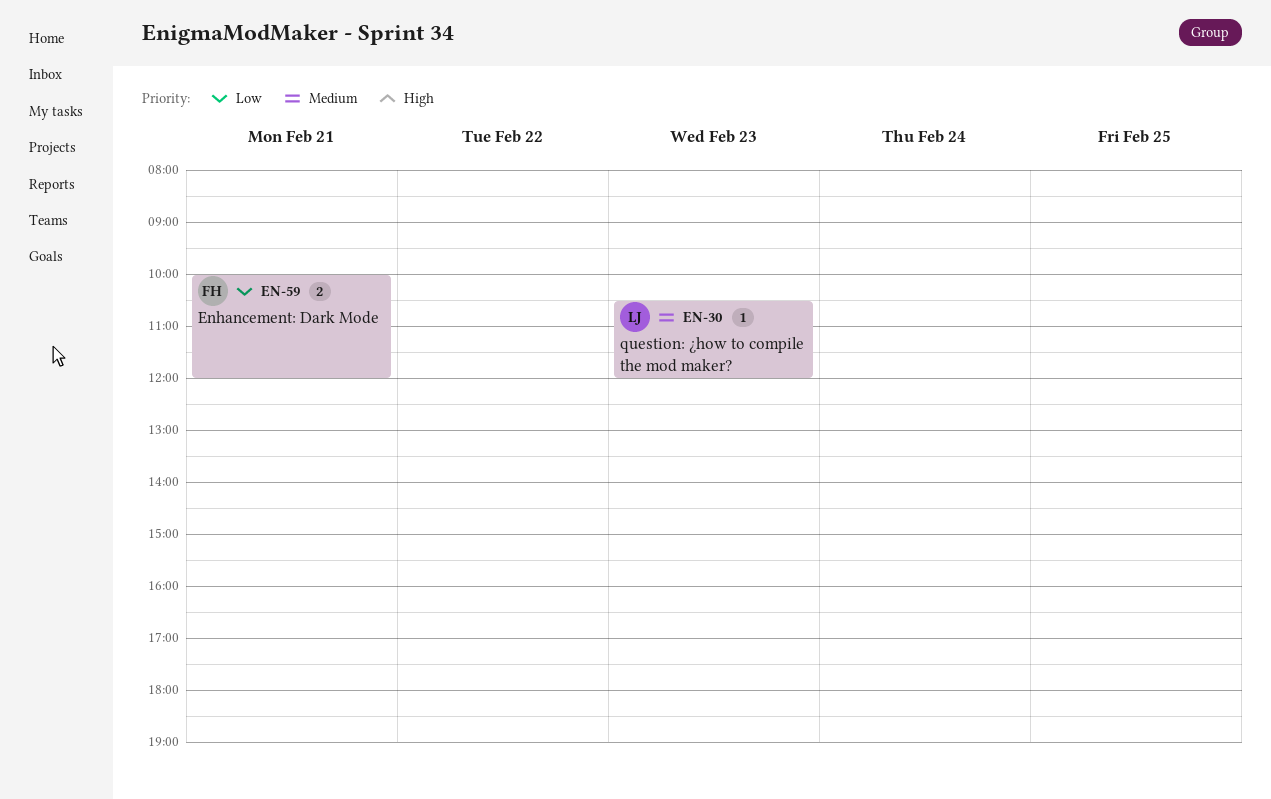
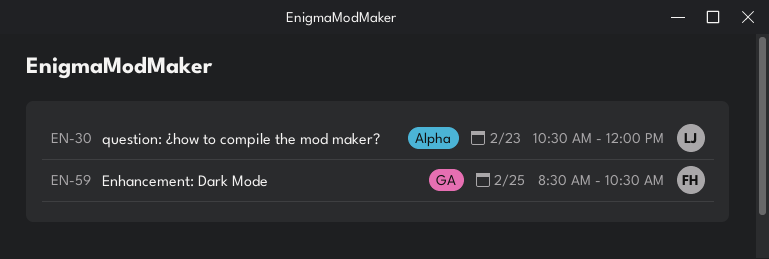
EN-59, day: Feb 21 -> Feb 25
EN-59, begins: 10:00 -> 08:30
EN-59, ends: 12:00 -> 10:30

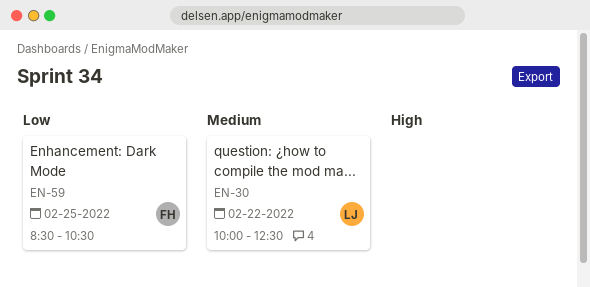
EN-30, day: Feb 23 -> Feb 22
EN-30, begins: 10:30 -> 10:00
EN-30, ends: 12:00 -> 12:30

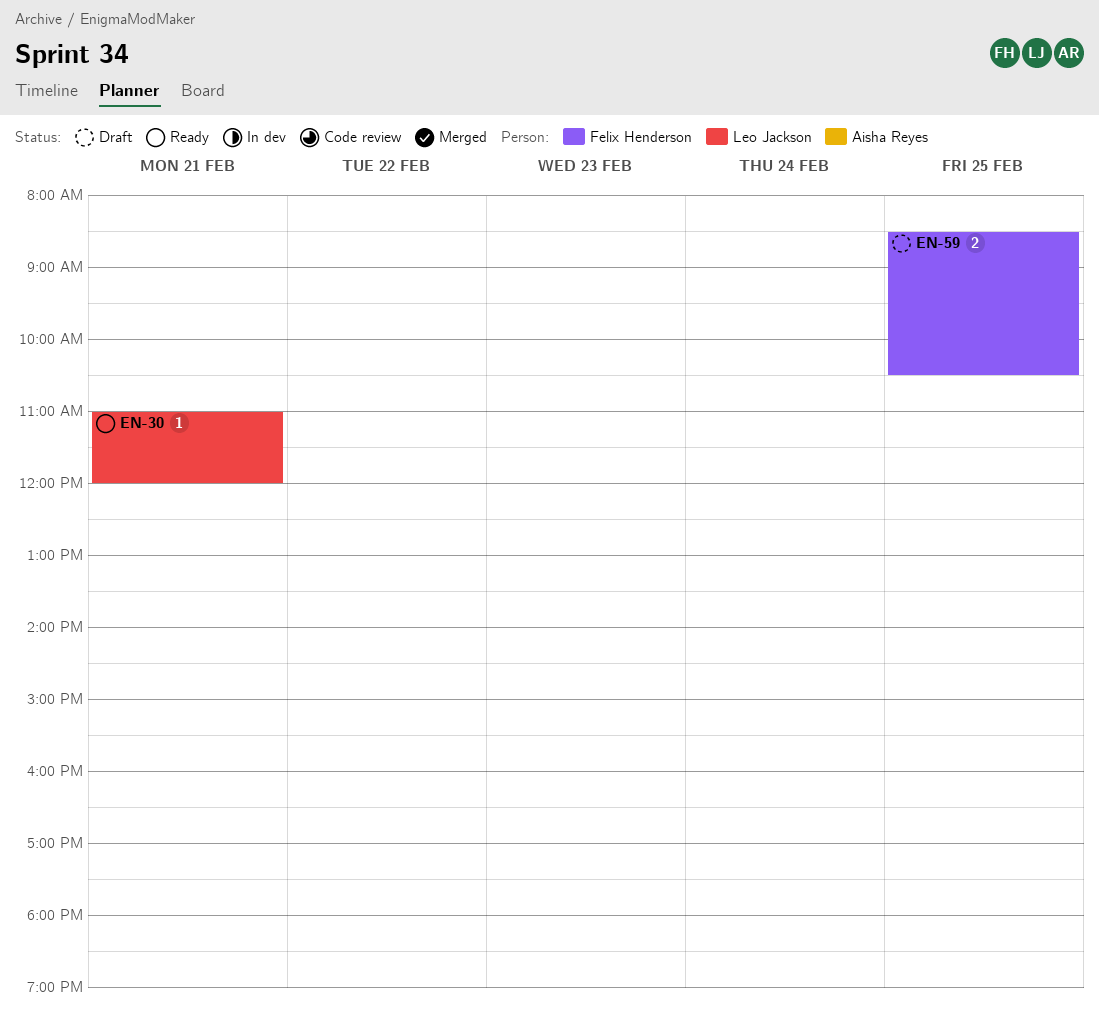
EN-30, day: Feb 22 -> Feb 21
EN-30, begins: 10:00 -> 11:00
EN-30, ends: 12:30 -> 12:00

